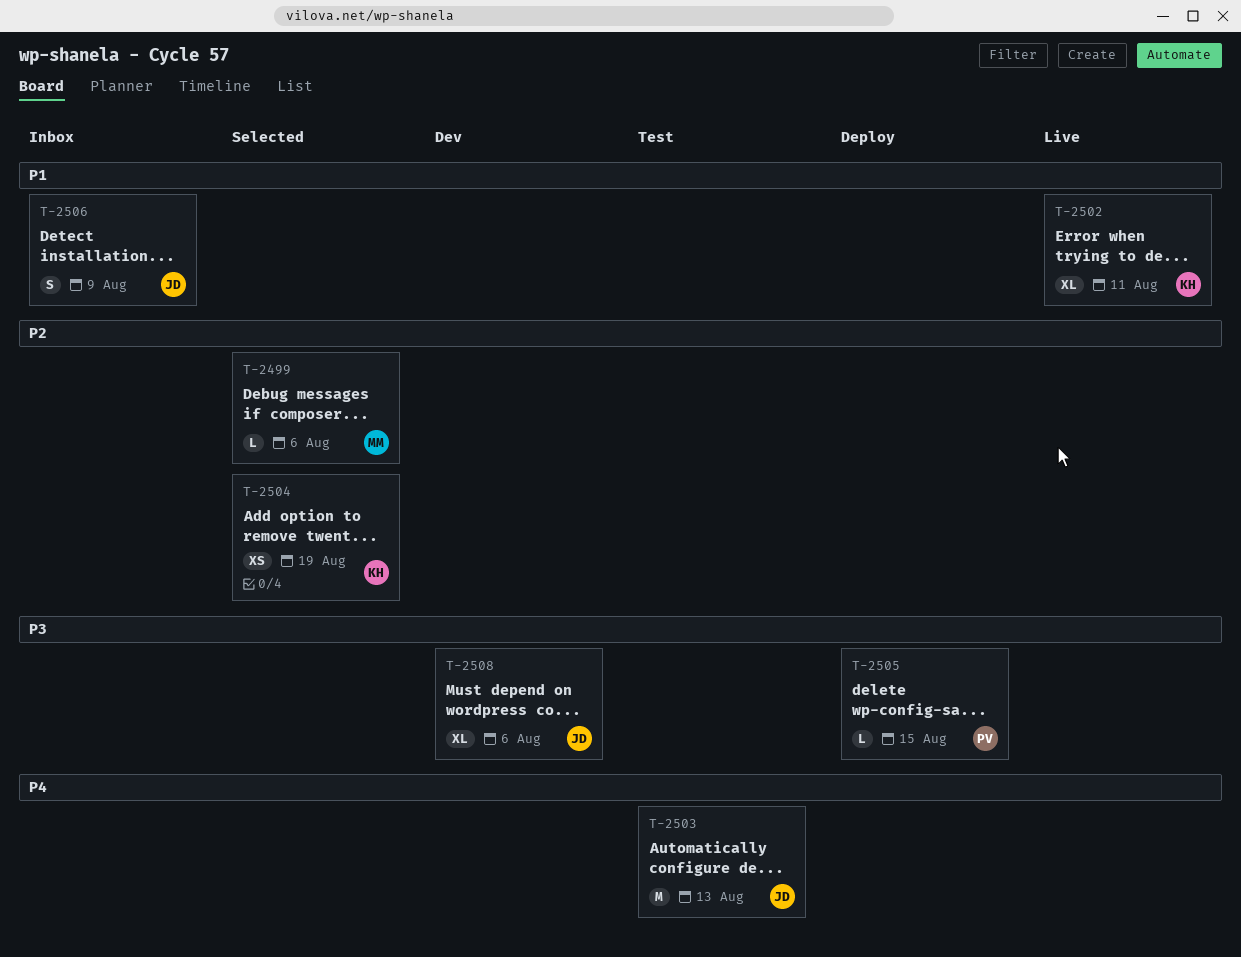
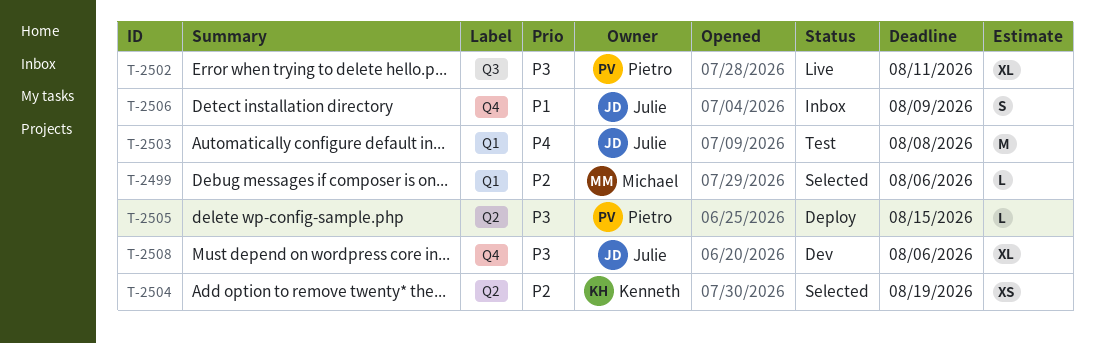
T-2502, owner: Kenneth -> Pietro
T-2502, priority: P1 -> P3
T-2503, due: Aug 13 -> Aug 8

